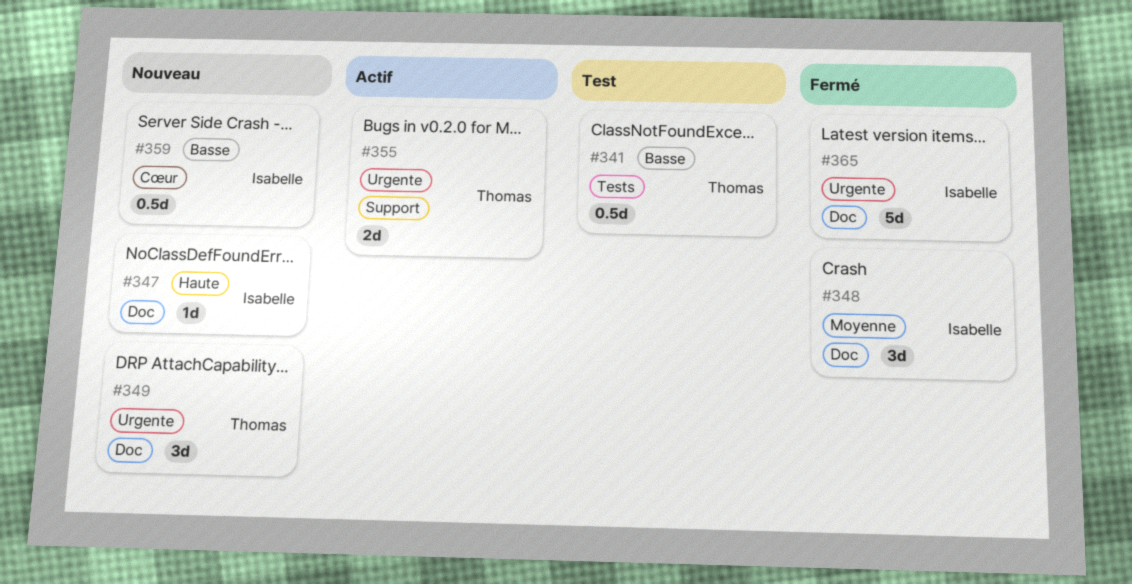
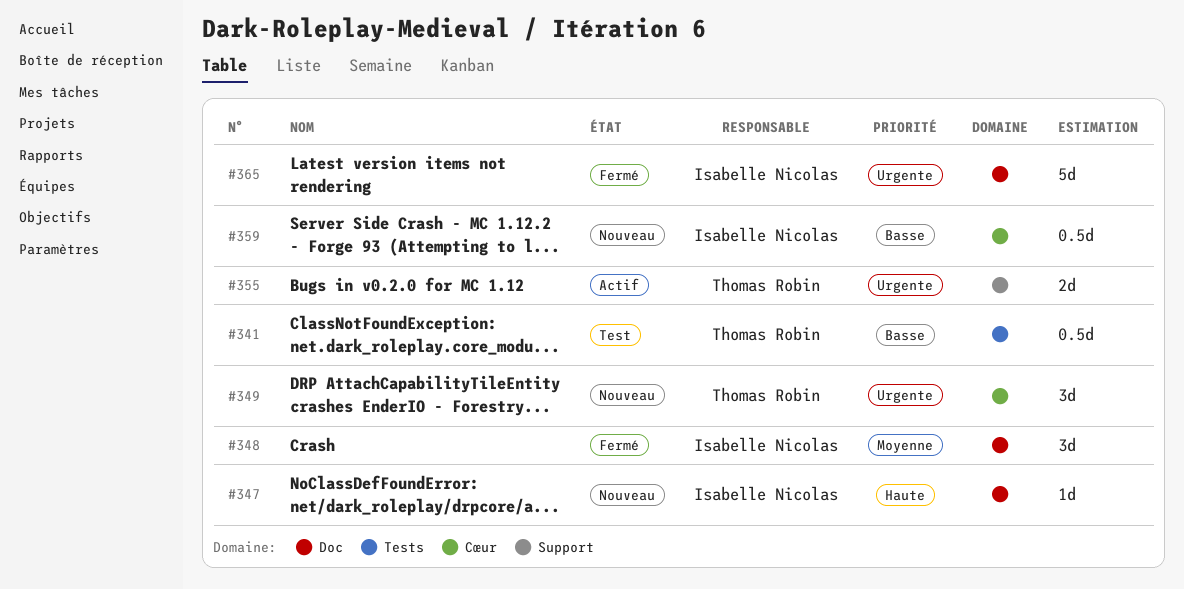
#349, label: Doc -> Cœur

